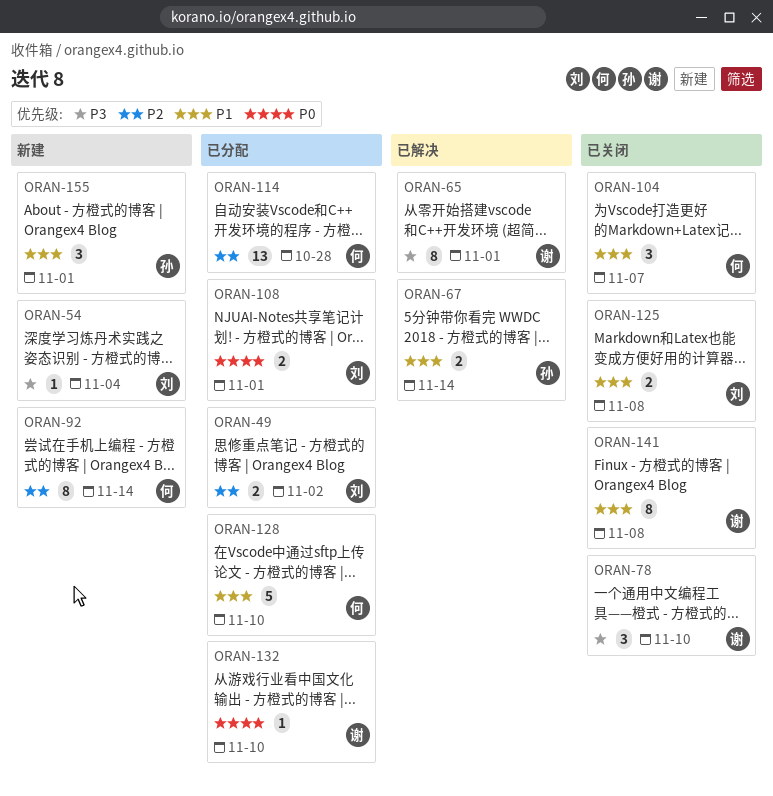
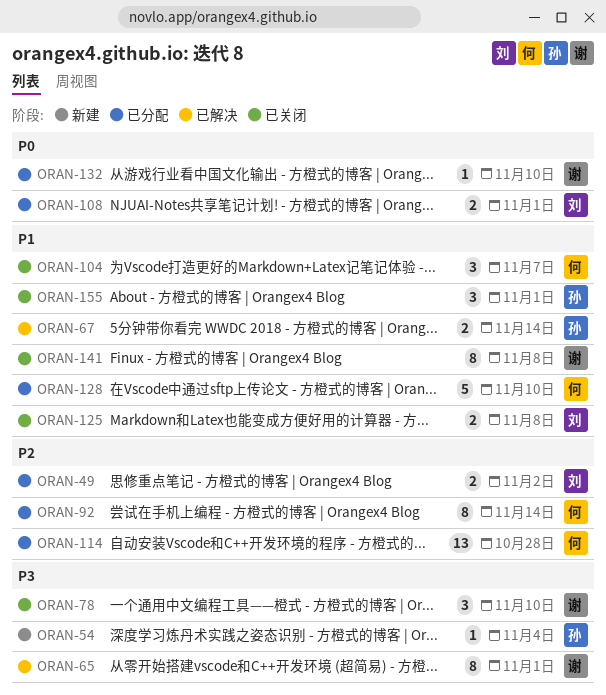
ORAN-54, owner: 刘 -> 孙
ORAN-92, status: 新建 -> 已分配
ORAN-155, status: 新建 -> 已关闭

